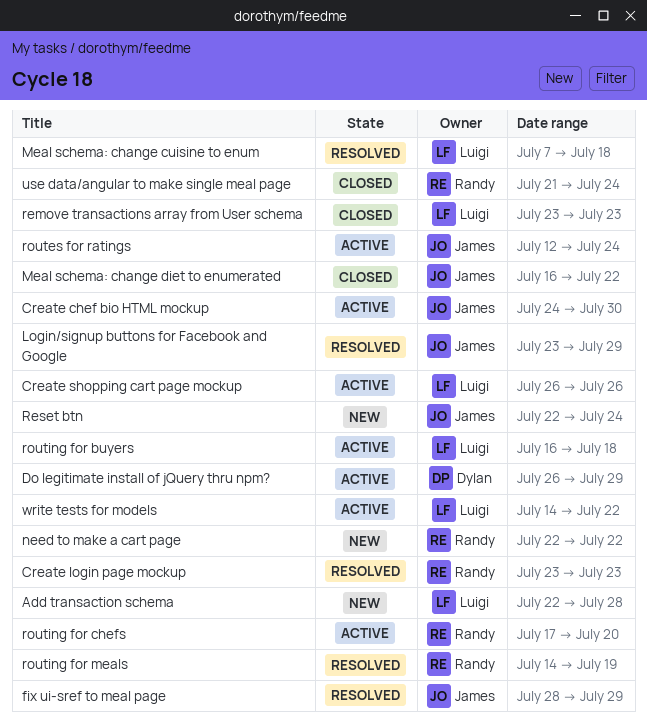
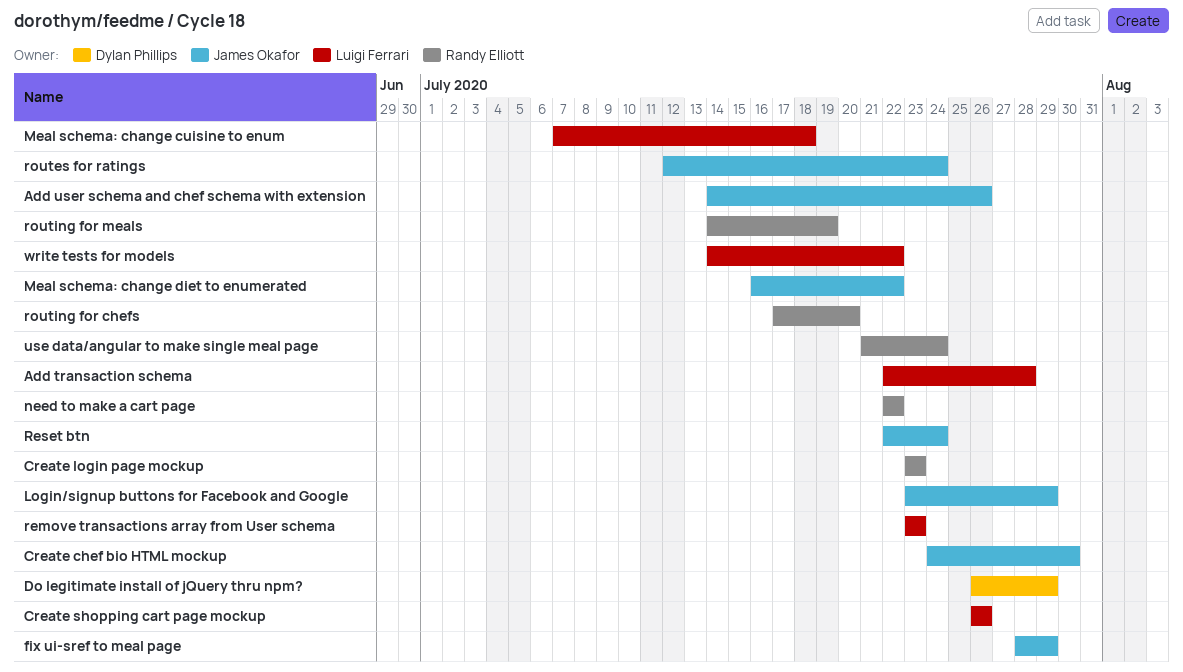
Add user schema and chef schema with extension: none -> present
routing for buyers: present -> none

